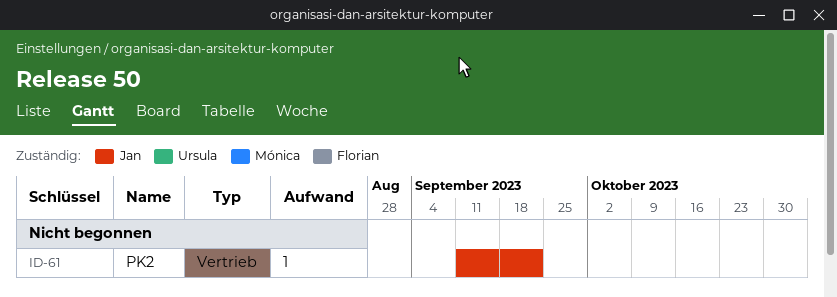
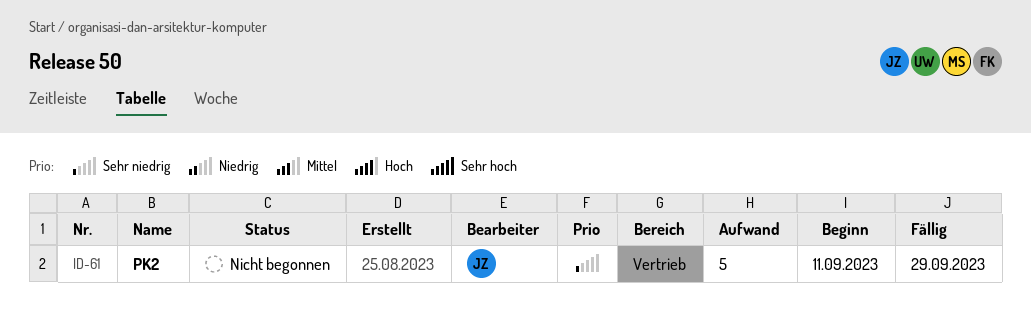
ID-61, estimate: 1 -> 5
ID-61, due: Sep 22 -> Sep 29

